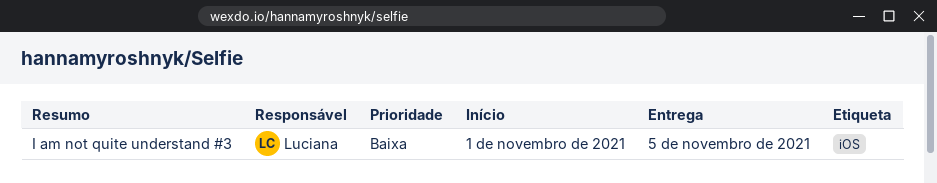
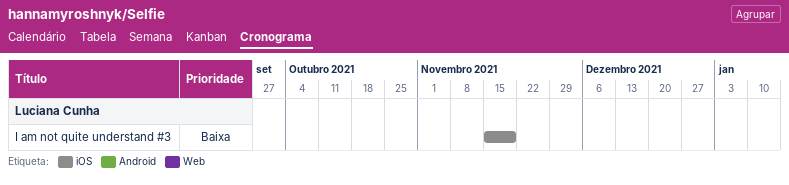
I am not quite understand #3, start: Nov 1 -> Nov 15
I am not quite understand #3, due: Nov 5 -> Nov 19

